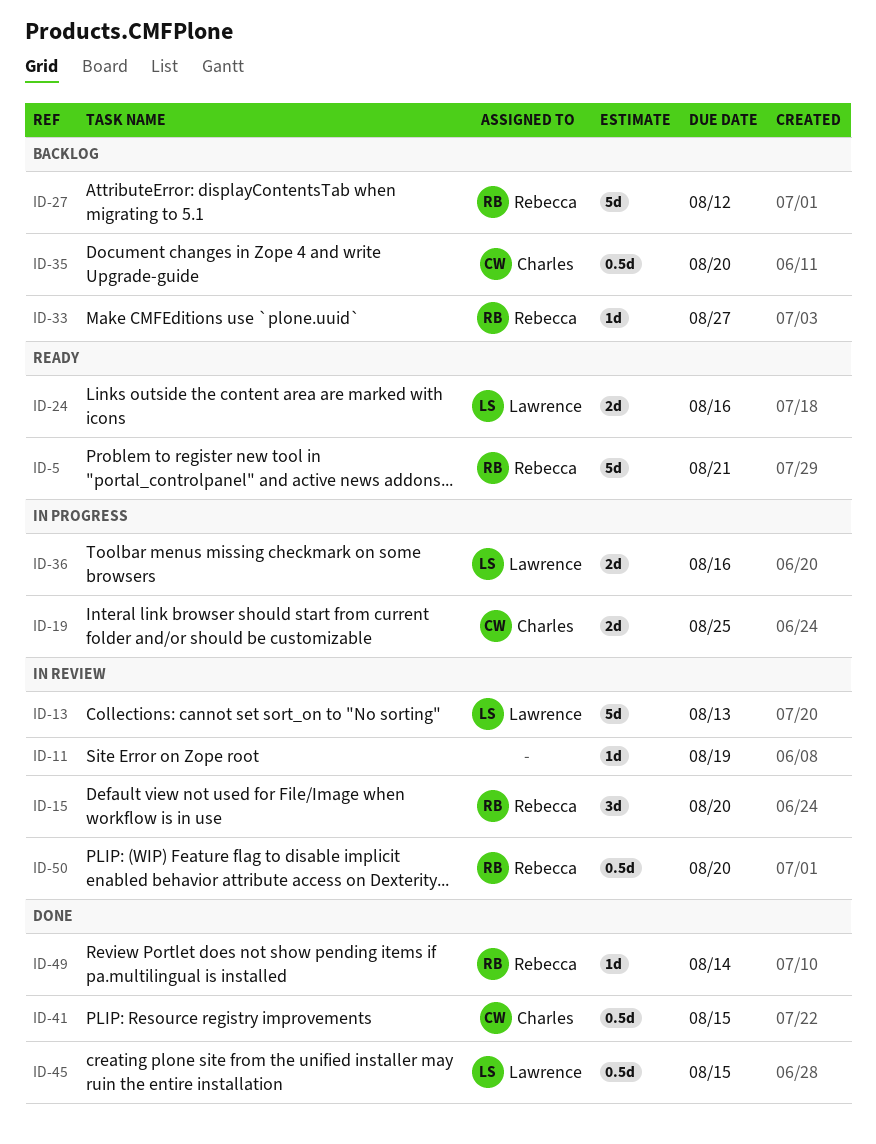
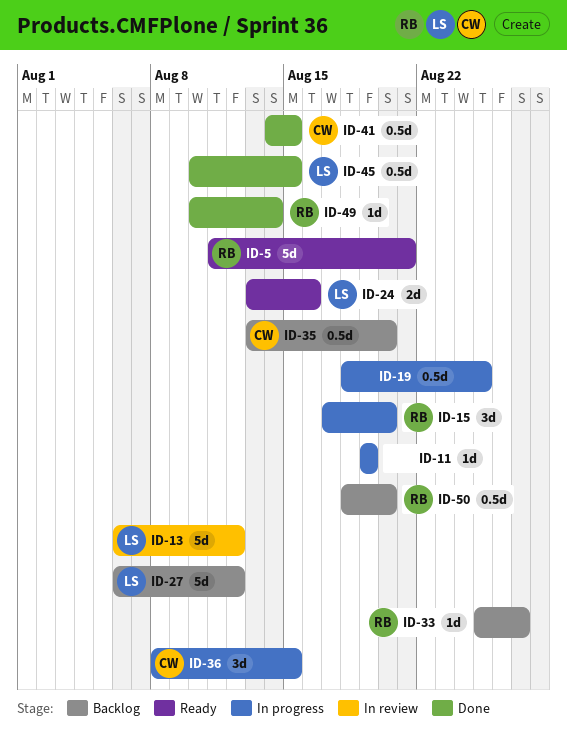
ID-11, status: In review -> In progress
ID-13, due: Aug 13 -> Aug 12
ID-15, status: In review -> In progress
ID-19, owner: Charles -> none
ID-19, estimate: 2d -> 0.5d
ID-27, owner: Rebecca -> Lawrence
ID-36, owner: Lawrence -> Charles
ID-36, estimate: 2d -> 3d
ID-36, due: Aug 16 -> Aug 15
ID-50, status: In review -> Backlog

